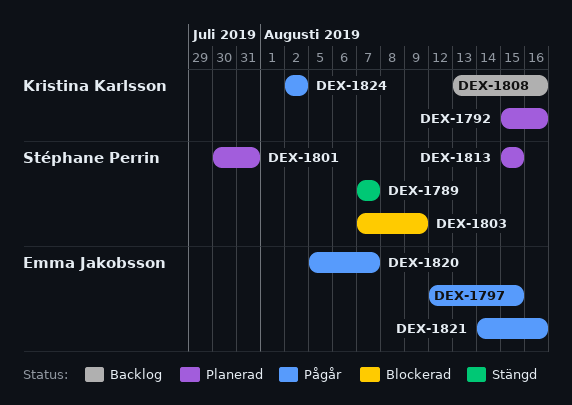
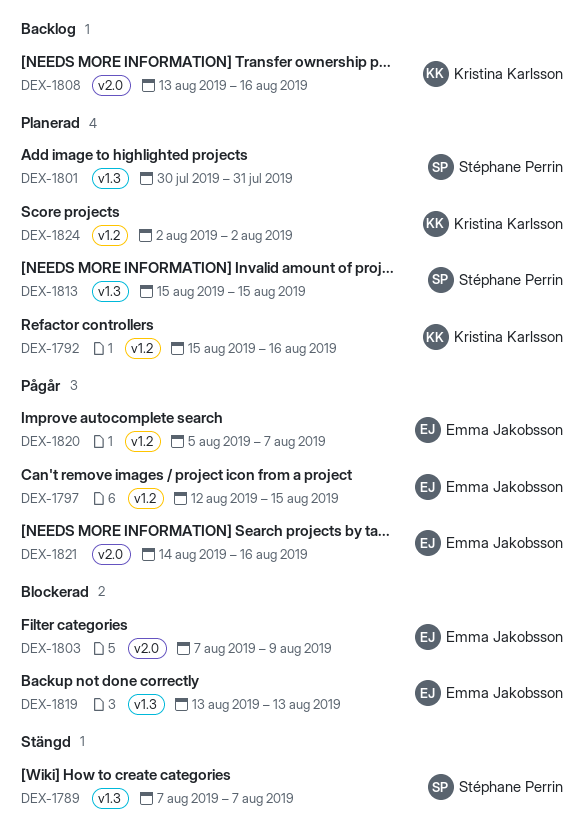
DEX-1803, owner: Stéphane Perrin -> Emma Jakobsson
DEX-1819: none -> present
DEX-1824, status: Pågår -> Planerad

